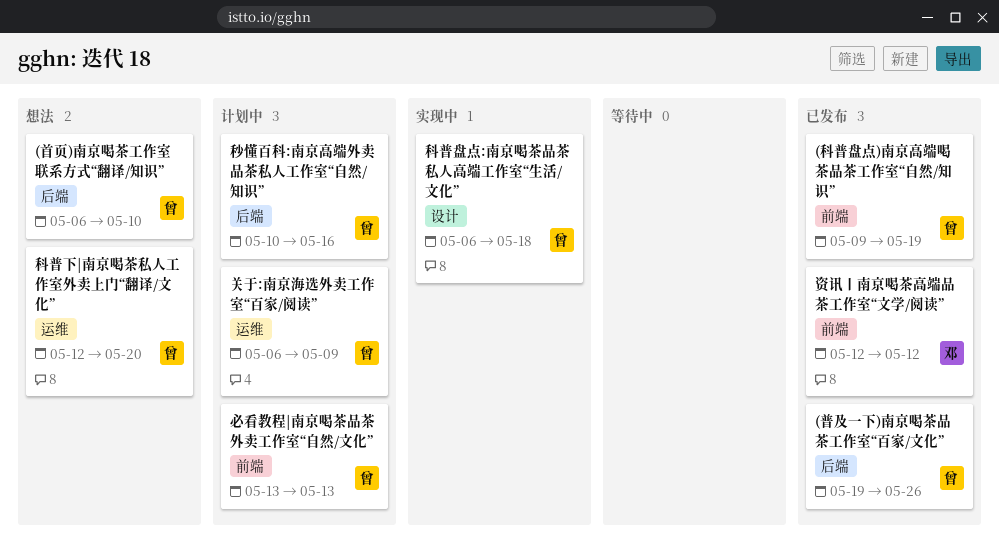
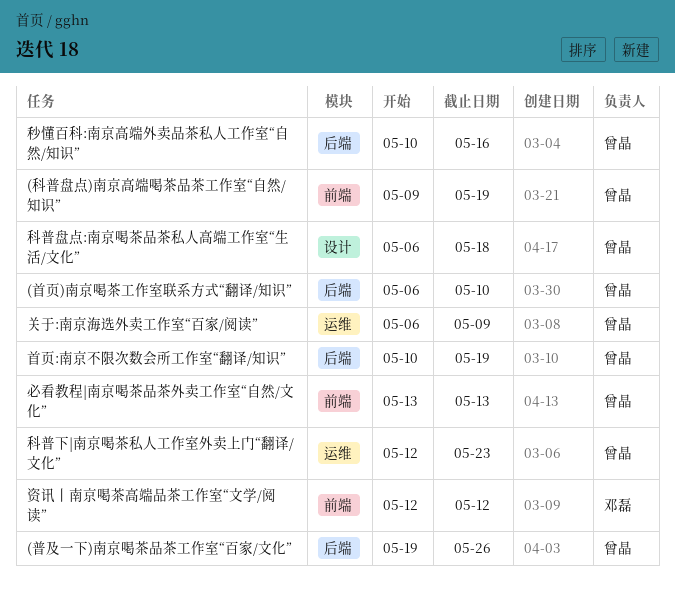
科普下|南京喝茶私人工作室外卖上门“翻译/文化”, due: May 20 -> May 23
首页:南京不限次数会所工作室“翻译/知识”: none -> present

